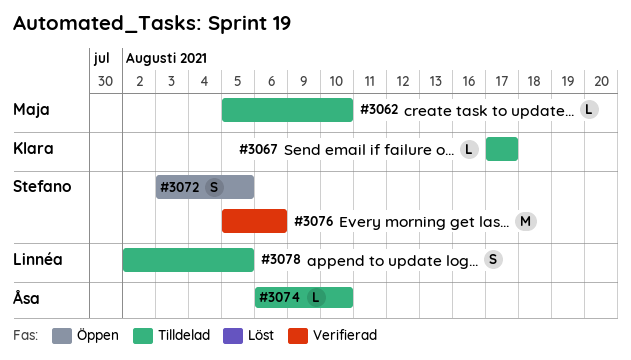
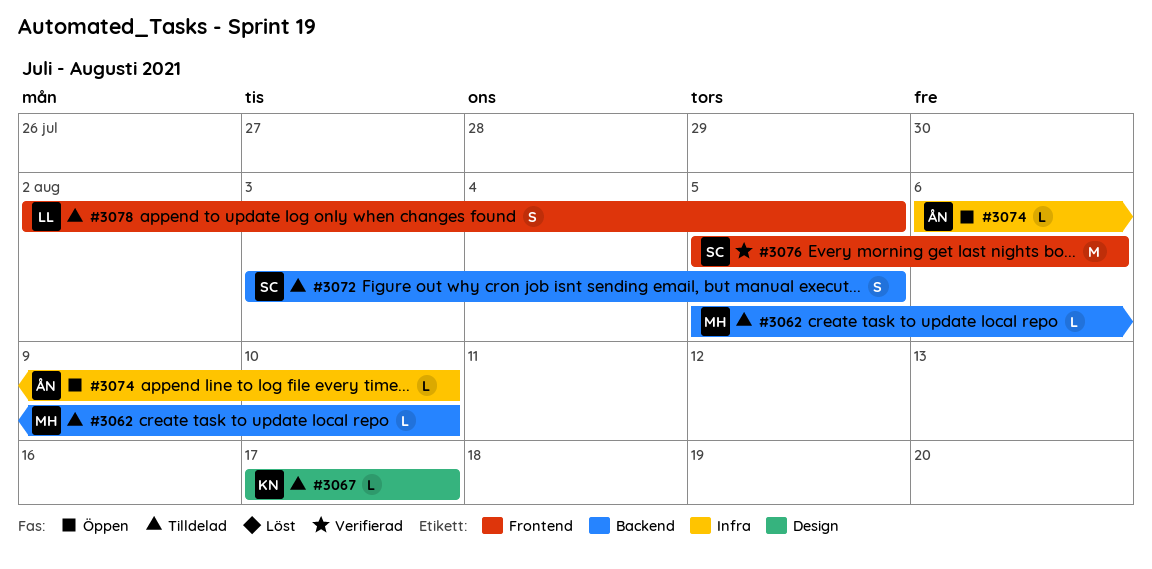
#3072, status: Öppen -> Tilldelad
#3074, status: Tilldelad -> Öppen

